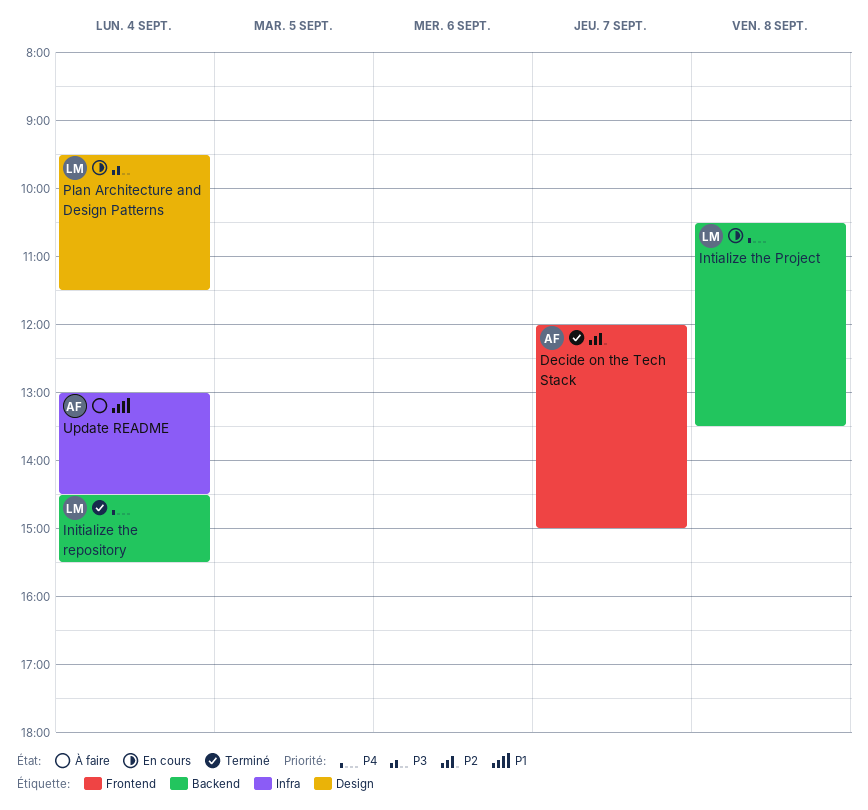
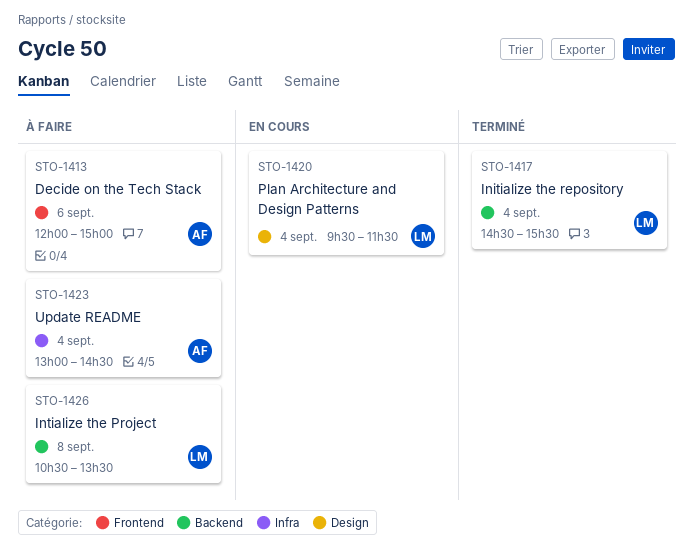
Decide on the Tech Stack, status: Terminé -> À faire
Decide on the Tech Stack, day: Sep 7 -> Sep 6
Intialize the Project, status: En cours -> À faire

